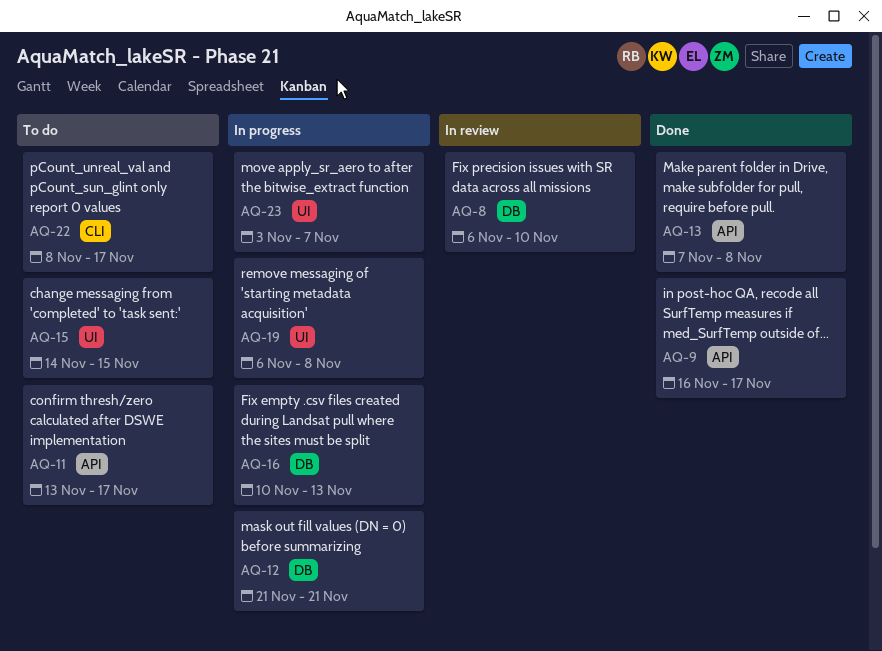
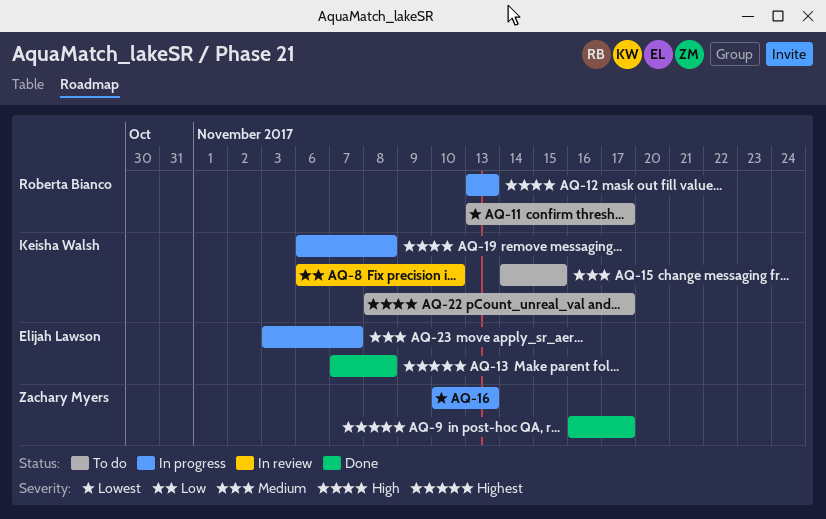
AQ-12, start: Nov 21 -> Nov 13
AQ-12, due: Nov 21 -> Nov 13

